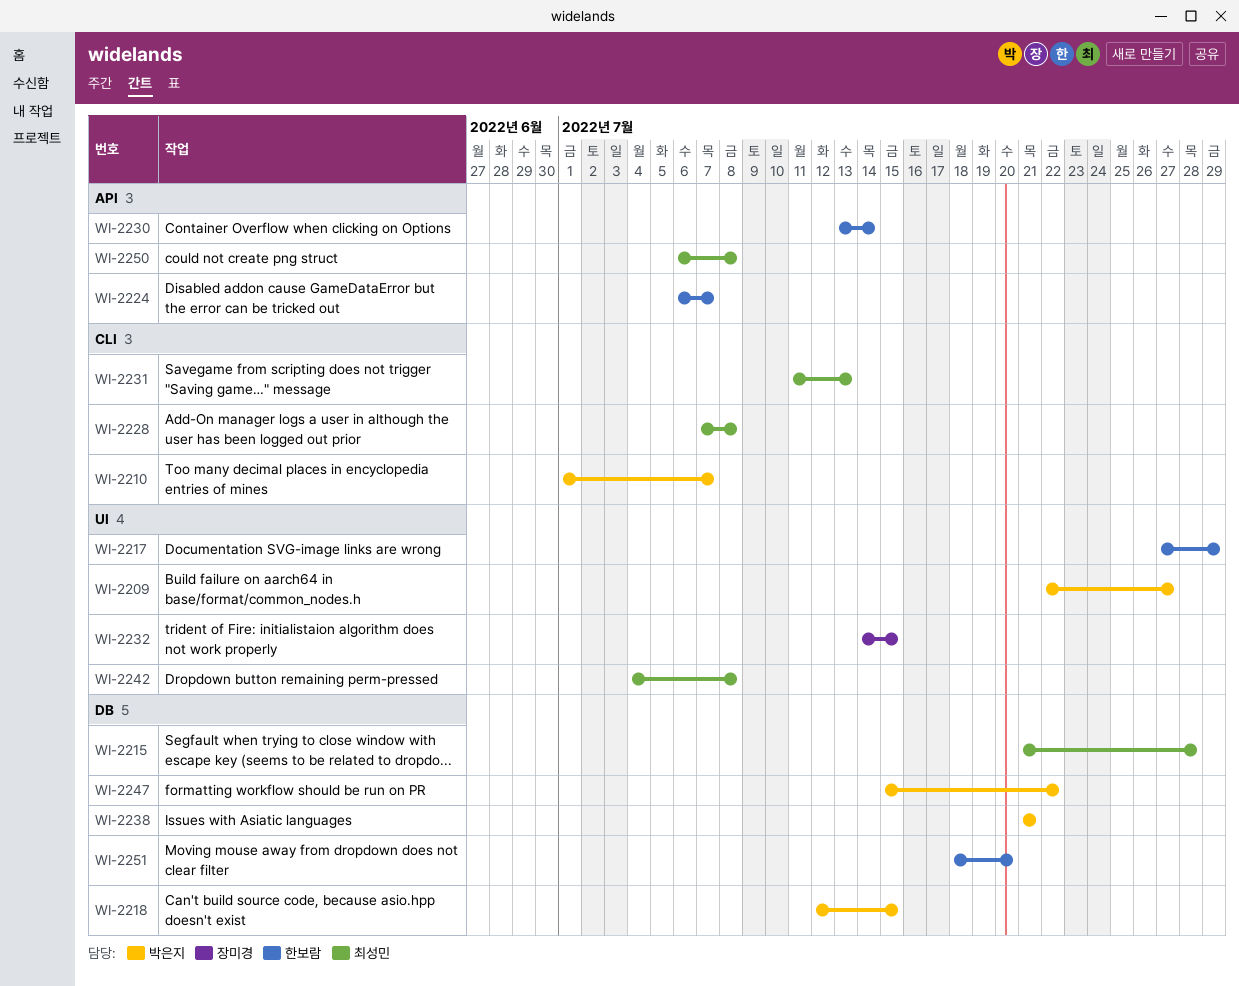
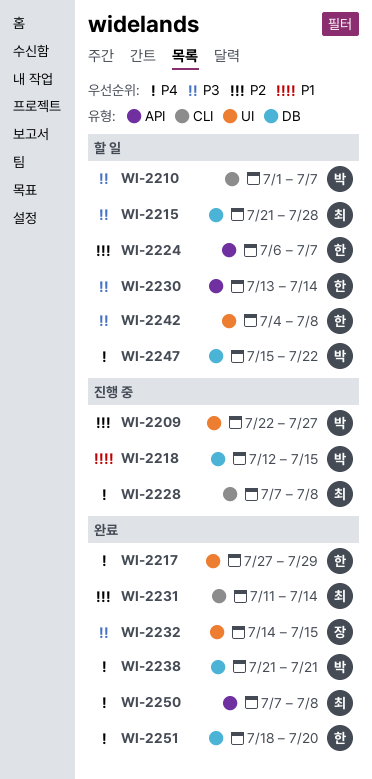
WI-2231, due: Jul 13 -> Jul 14
WI-2242, owner: 최성민 -> 한보람
WI-2250, start: Jul 6 -> Jul 7

